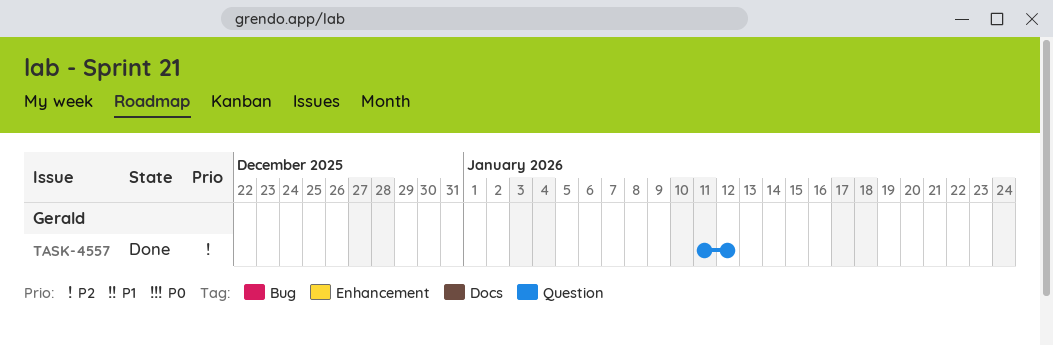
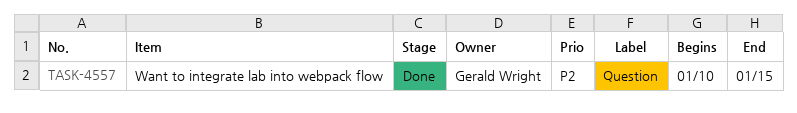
TASK-4557, start: Jan 11 -> Jan 10
TASK-4557, due: Jan 12 -> Jan 15

